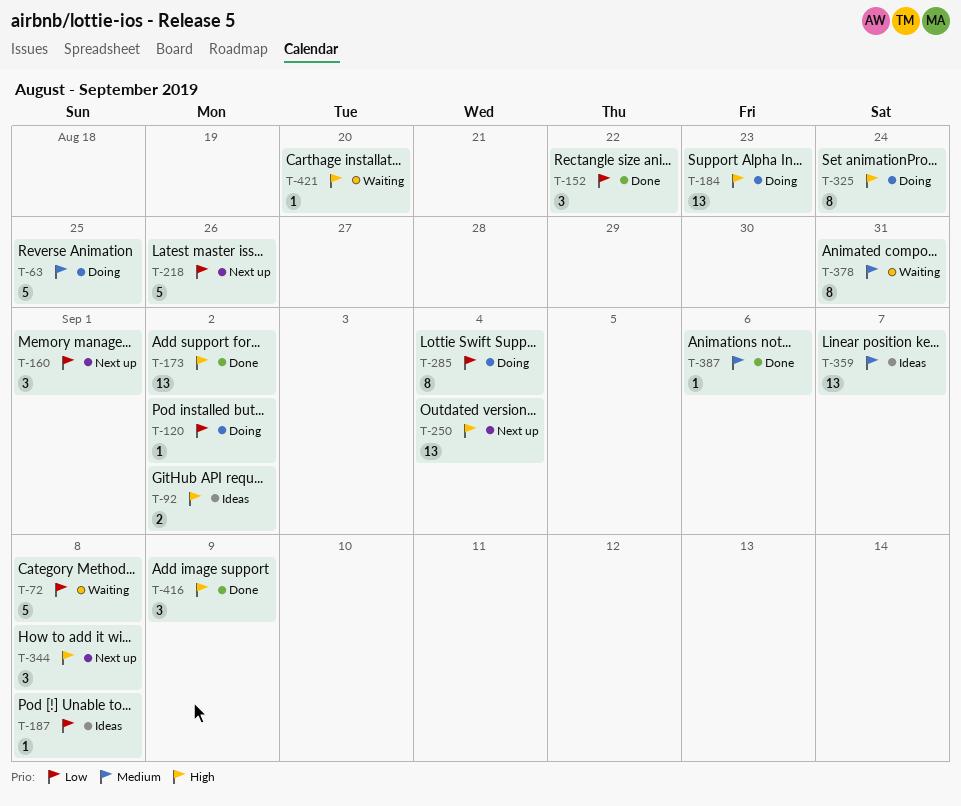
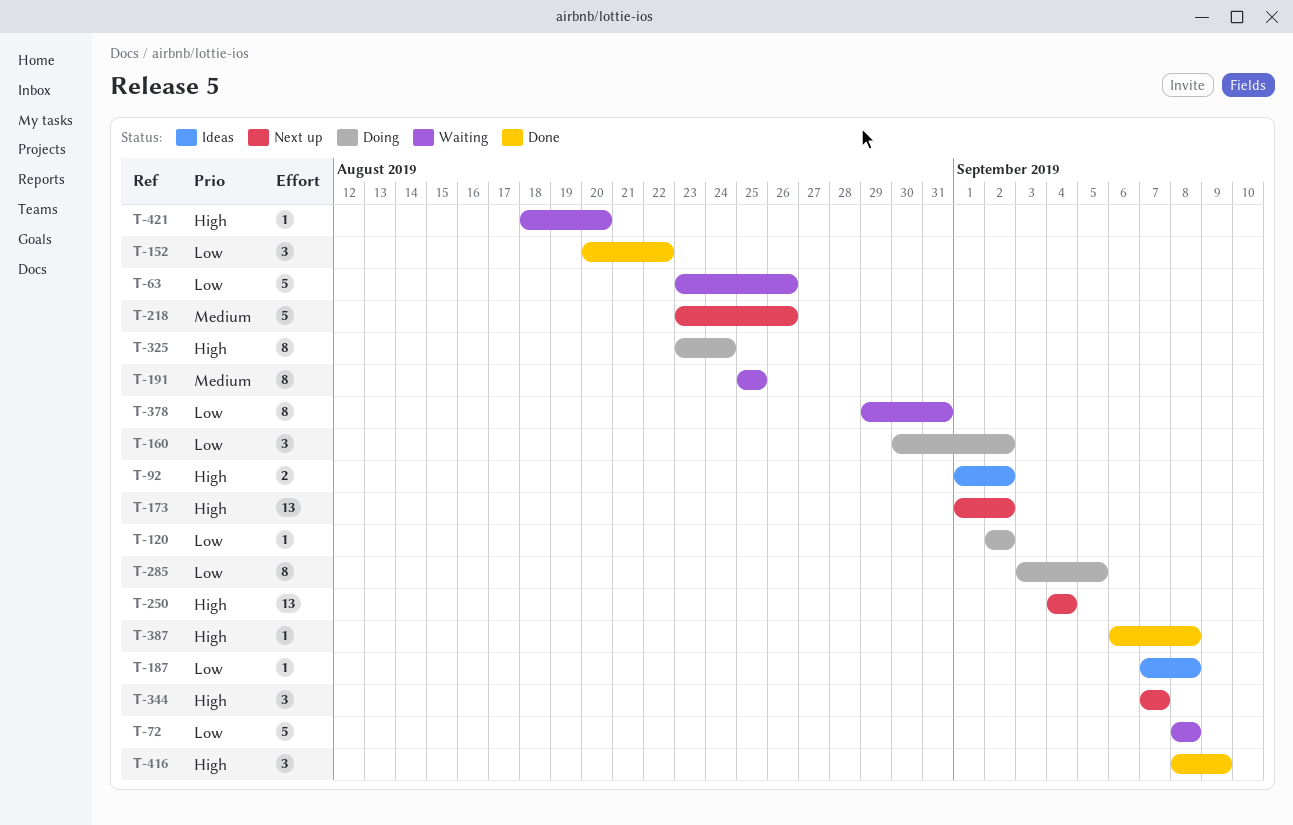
T-63, status: Doing -> Waiting
T-63, priority: Medium -> Low
T-63, due: Aug 25 -> Aug 26
T-160, status: Next up -> Doing
T-160, due: Sep 1 -> Sep 2
T-173, status: Done -> Next up
T-184: present -> none
T-191: none -> present
T-218, priority: Low -> Medium
T-285, due: Sep 4 -> Sep 5
T-344, due: Sep 8 -> Sep 7
T-359: present -> none
T-378, priority: Medium -> Low
T-387, priority: Medium -> High
T-387, due: Sep 6 -> Sep 8

